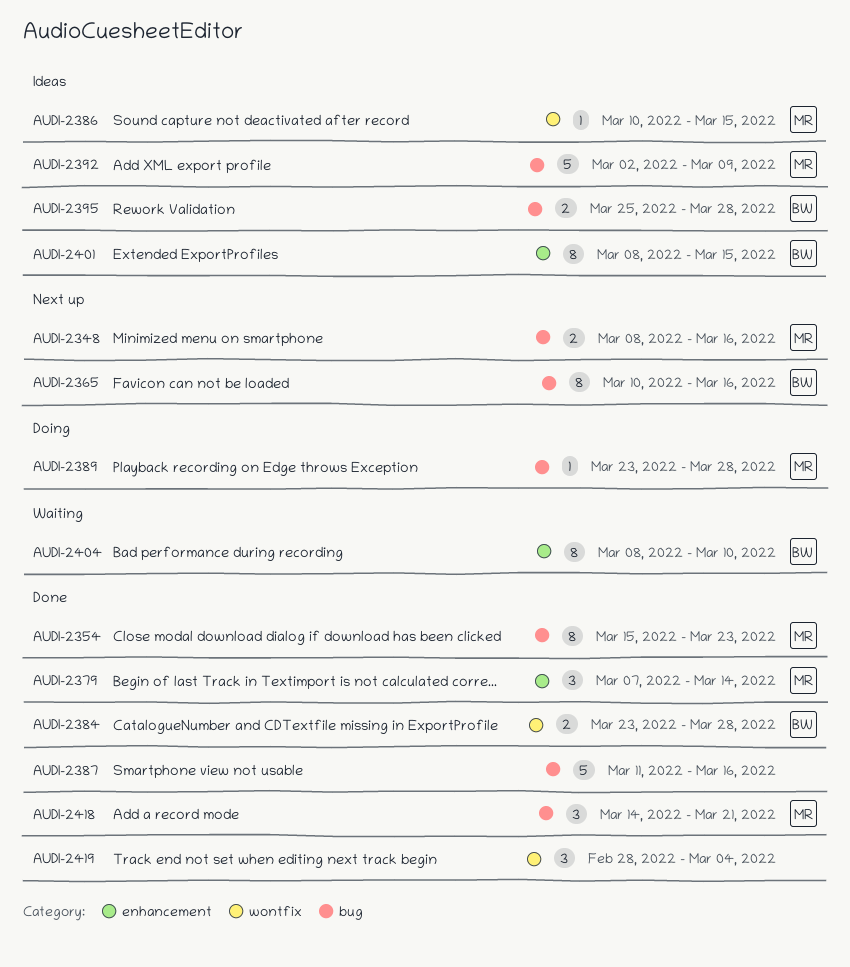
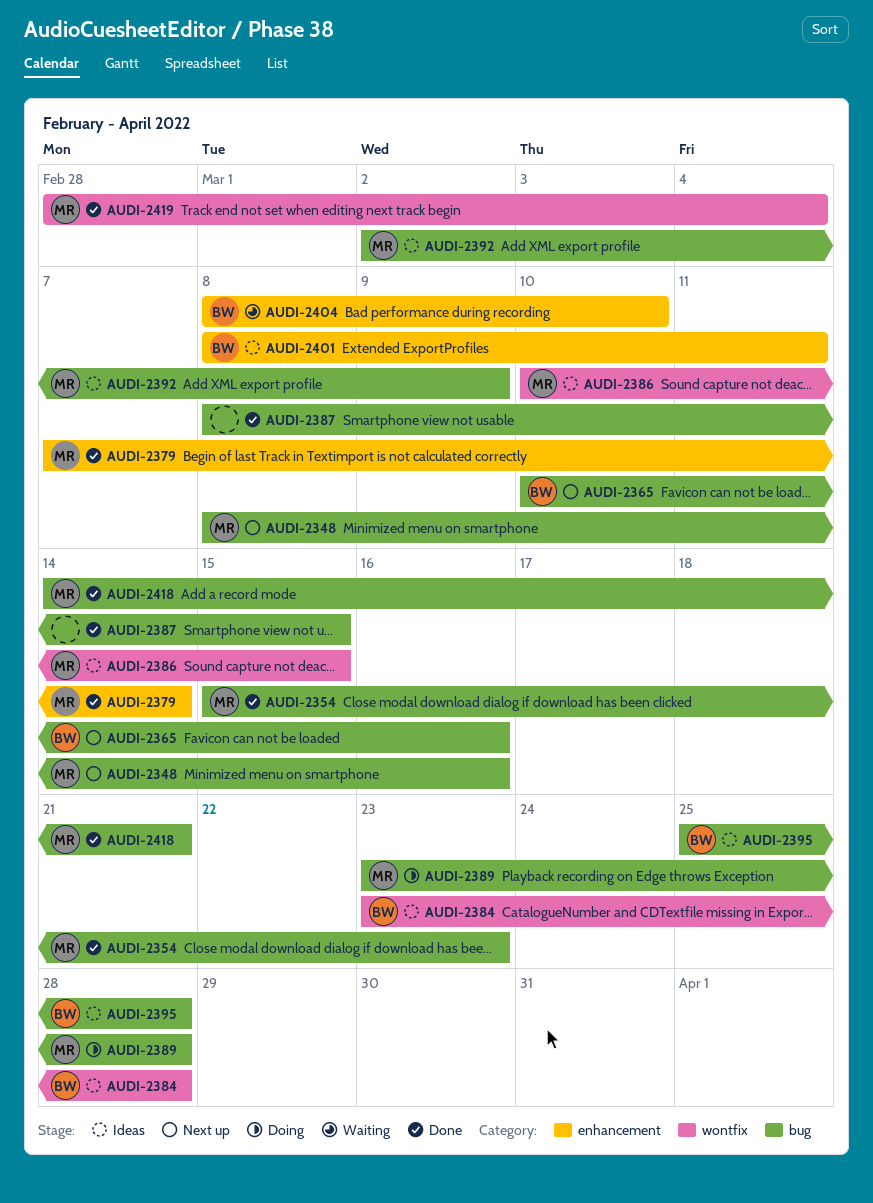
AUDI-2384, status: Done -> Ideas
AUDI-2387, start: Mar 11 -> Mar 8
AUDI-2387, due: Mar 16 -> Mar 15
AUDI-2401, due: Mar 15 -> Mar 11
AUDI-2419, owner: none -> MR

